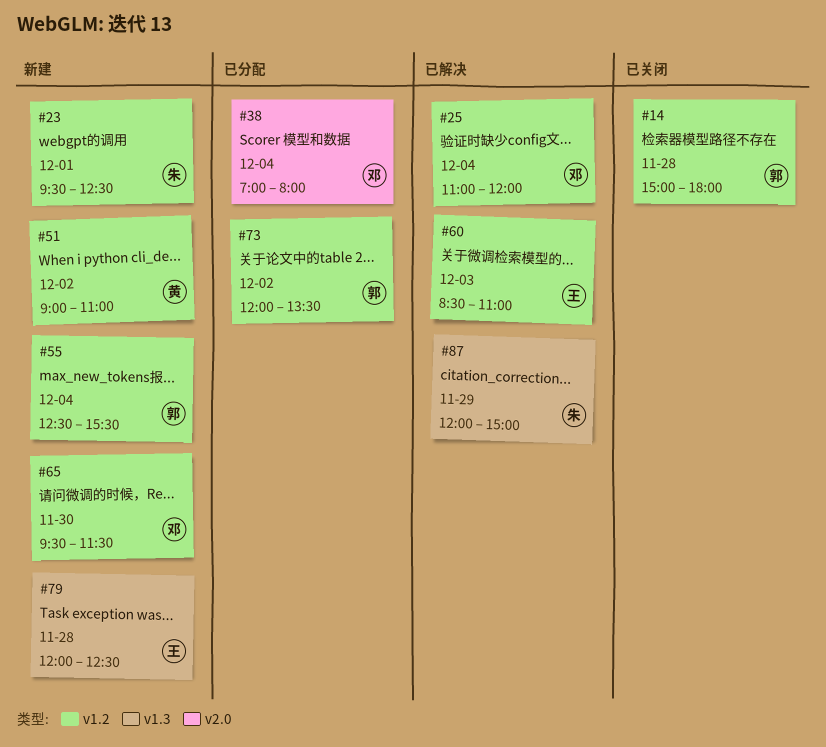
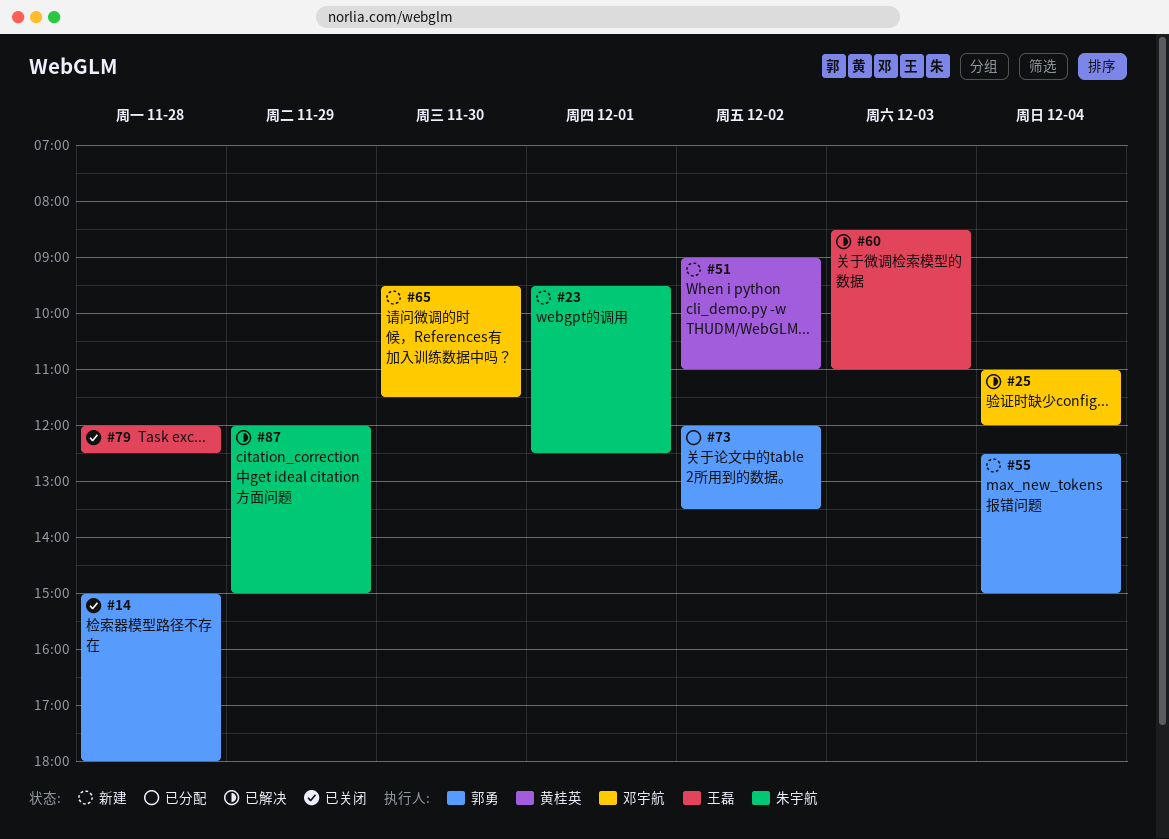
#38: present -> none
#55, ends: 15:30 -> 15:00
#79, status: 新建 -> 已关闭

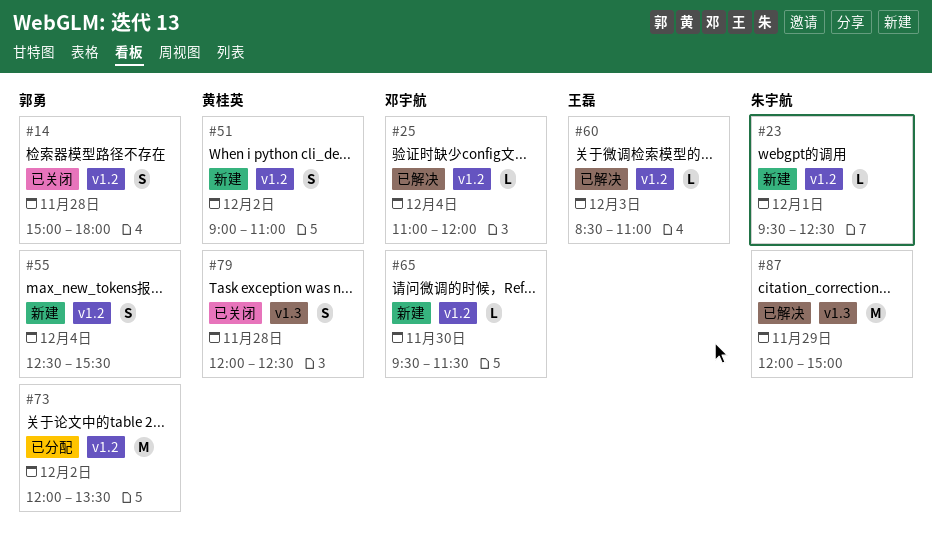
#55, ends: 15:00 -> 15:30
#79, owner: 王磊 -> 黄桂英

